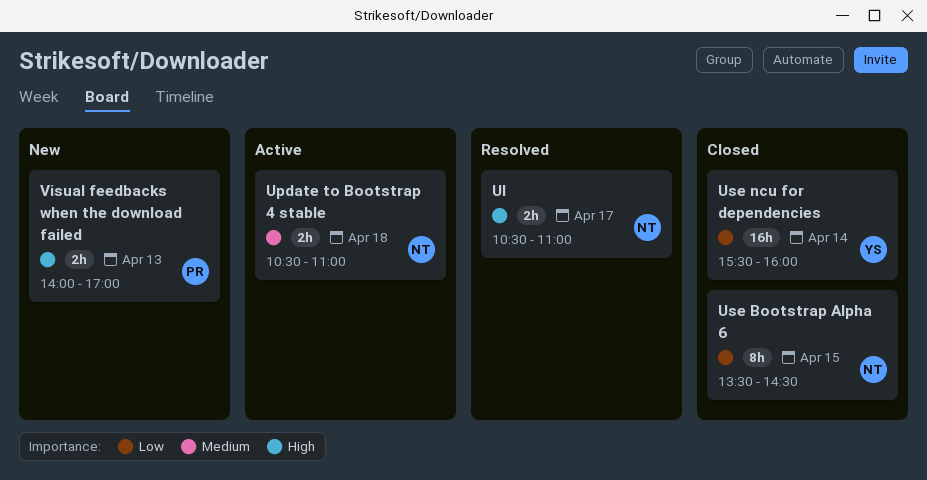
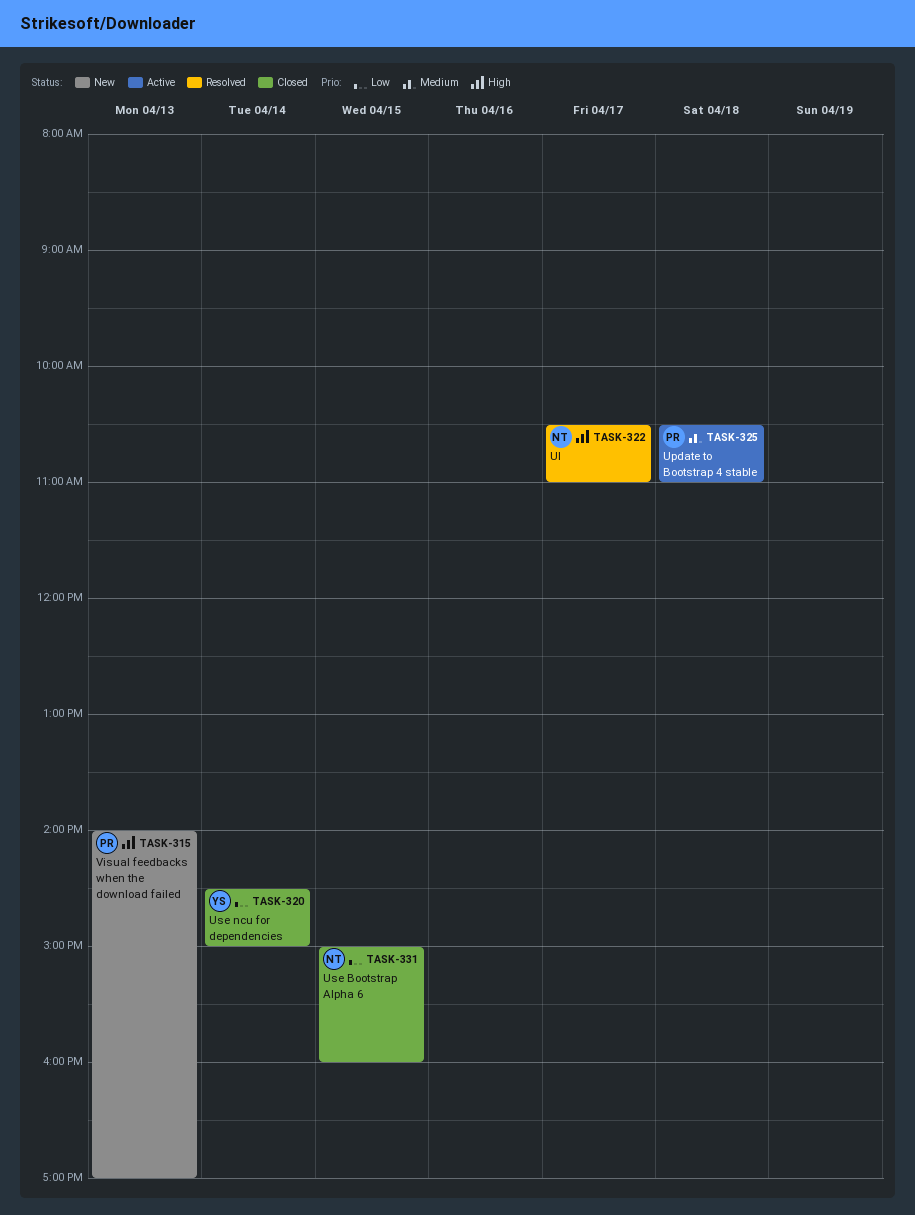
Update to Bootstrap 4 stable, owner: NT -> PR
Use Bootstrap Alpha 6, begins: 13:30 -> 15:00
Use Bootstrap Alpha 6, ends: 14:30 -> 16:00
Use ncu for dependencies, begins: 15:30 -> 14:30
Use ncu for dependencies, ends: 16:00 -> 15:00

